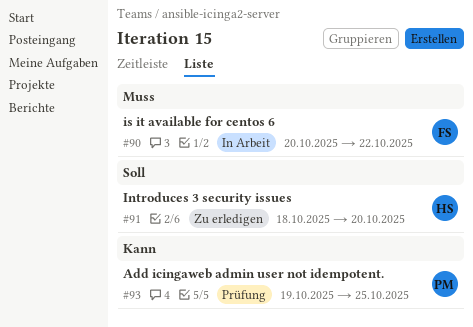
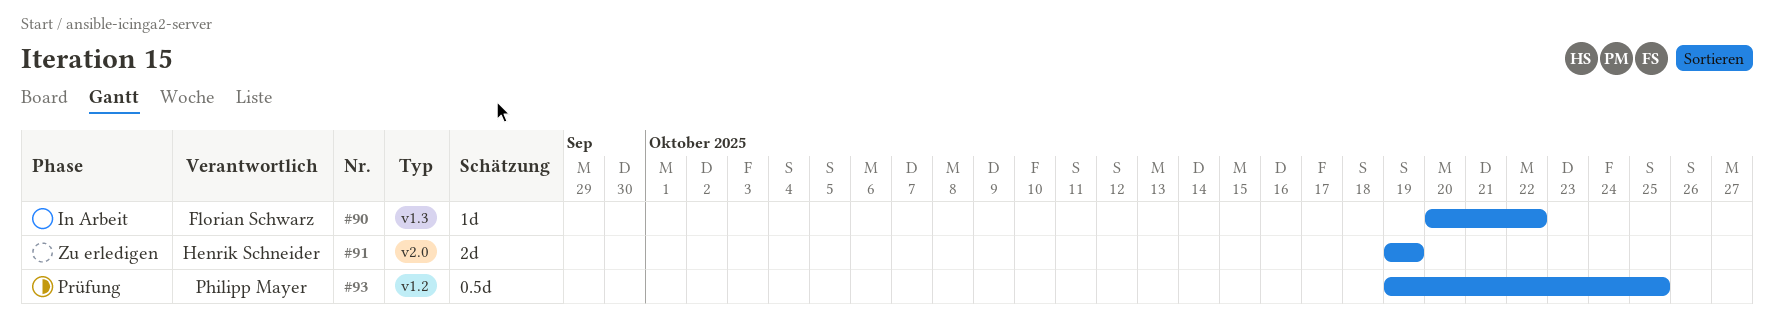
#91, start: Oct 18 -> Oct 19
#91, due: Oct 20 -> Oct 19

